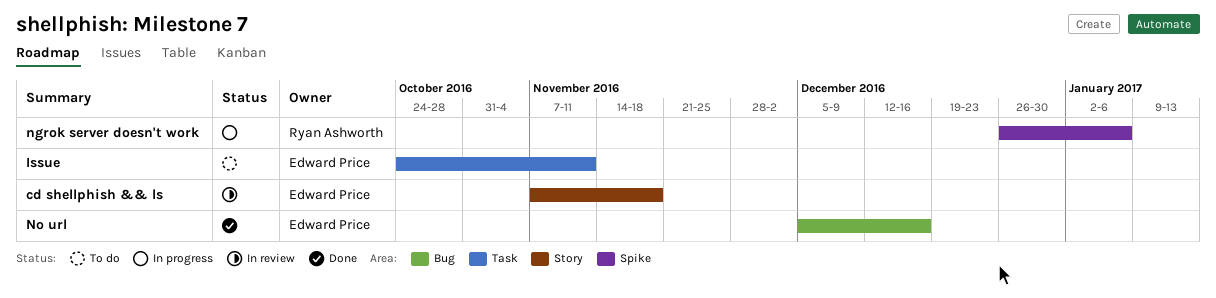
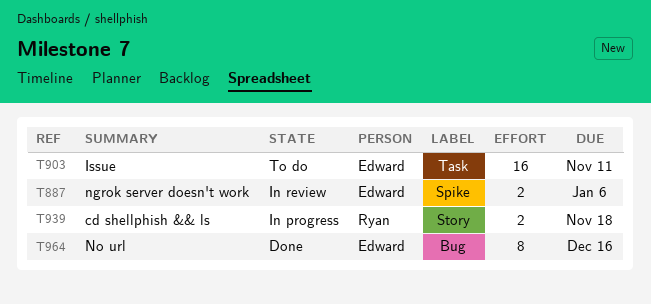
cd shellphish && ls, status: In review -> In progress
cd shellphish && ls, owner: Edward Price -> Ryan Ashworth
ngrok server doesn't work, status: In progress -> In review
ngrok server doesn't work, owner: Ryan Ashworth -> Edward Price

